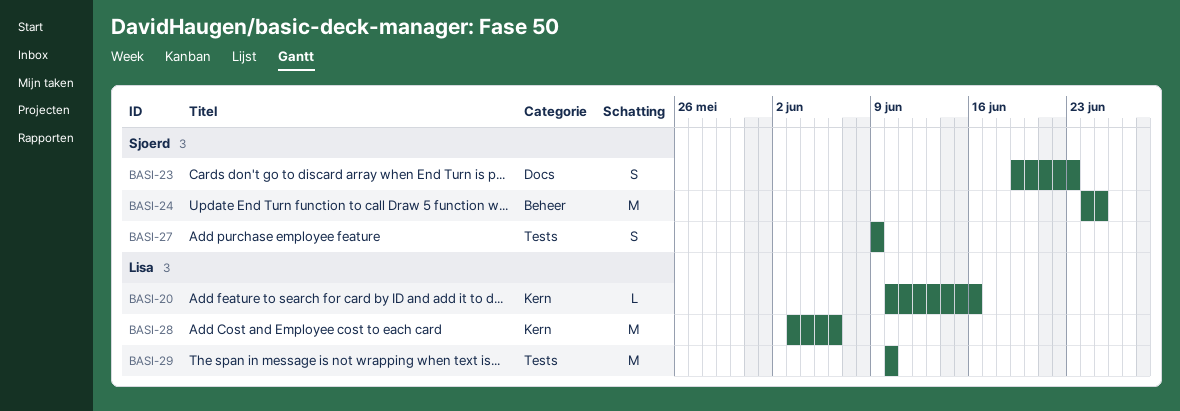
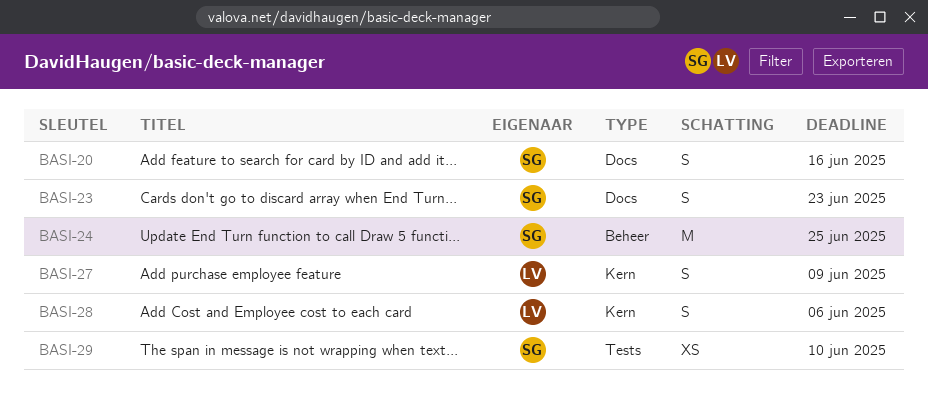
BASI-20, owner: Lisa -> Sjoerd
BASI-20, label: Kern -> Docs
BASI-20, estimate: L -> S
BASI-27, owner: Sjoerd -> Lisa
BASI-27, label: Tests -> Kern
BASI-28, estimate: M -> S
BASI-29, owner: Lisa -> Sjoerd
BASI-29, estimate: M -> XS

